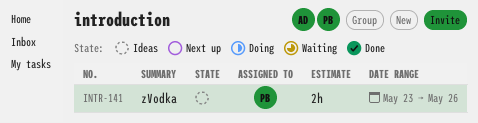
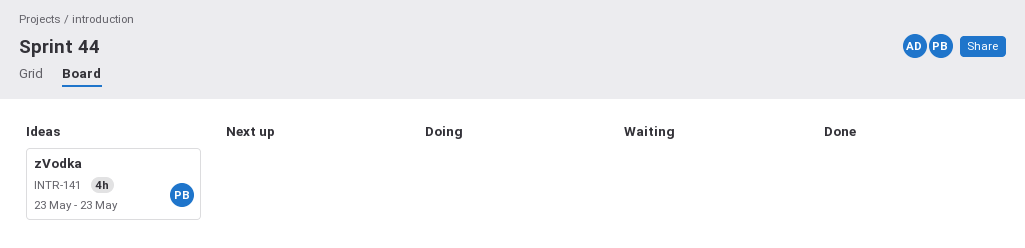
INTR-141, estimate: 2h -> 4h
INTR-141, due: May 26 -> May 23

